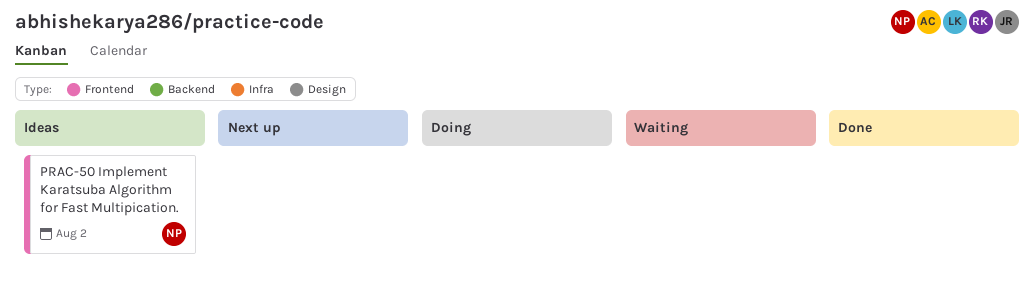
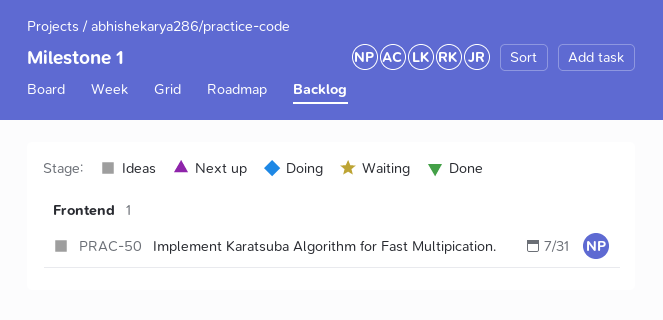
PRAC-50, due: Aug 2 -> Jul 31

